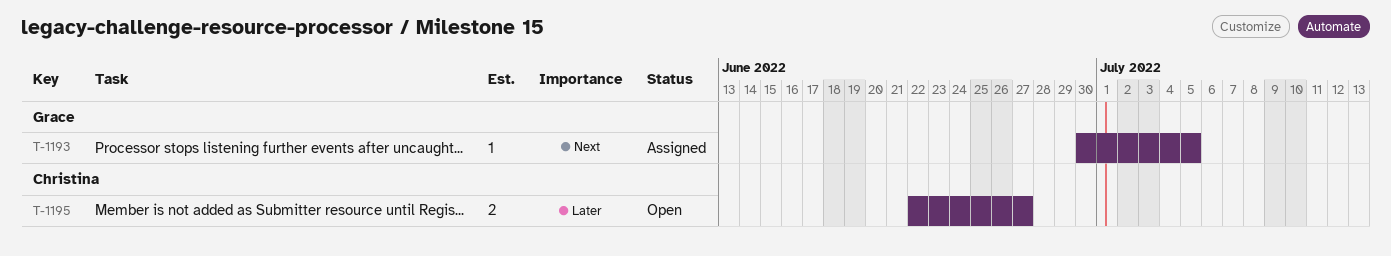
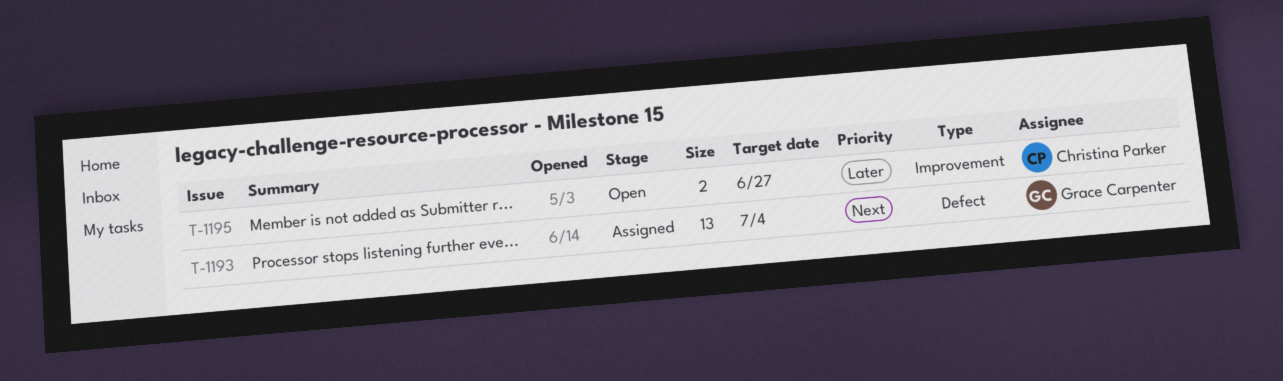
T-1193, estimate: 1 -> 13
T-1193, due: Jul 5 -> Jul 4

